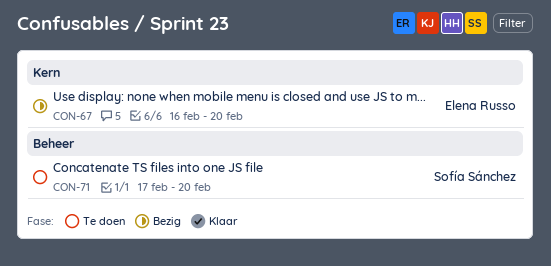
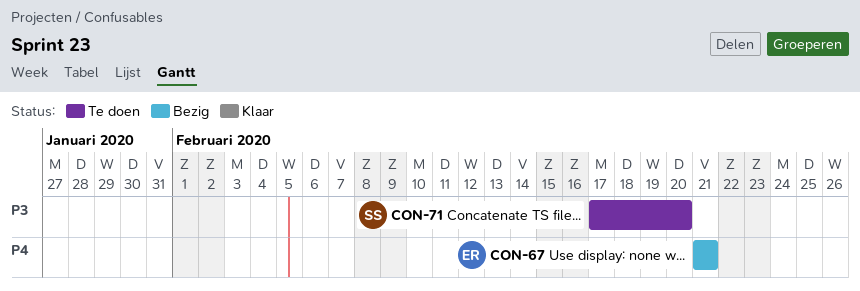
CON-67, start: Feb 16 -> Feb 21
CON-67, due: Feb 20 -> Feb 21

